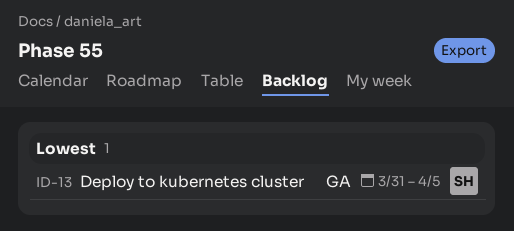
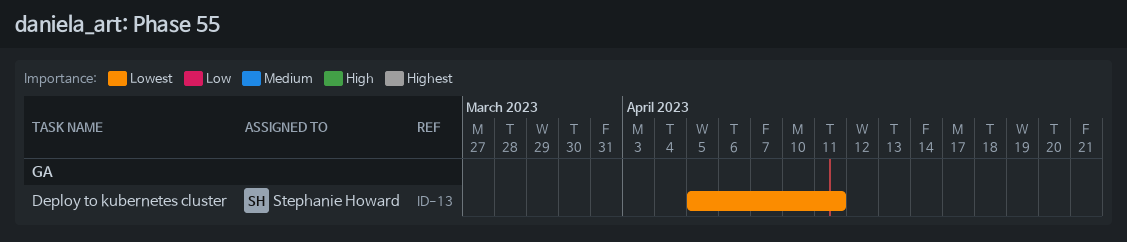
ID-13, start: Mar 31 -> Apr 5
ID-13, due: Apr 5 -> Apr 11

